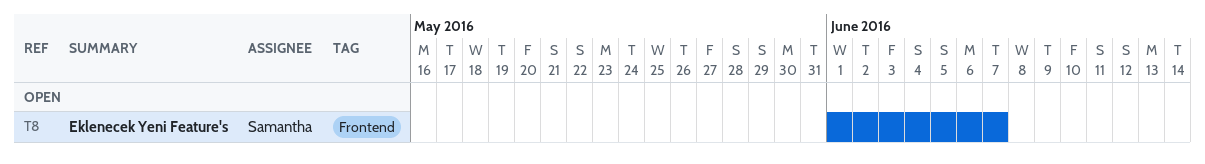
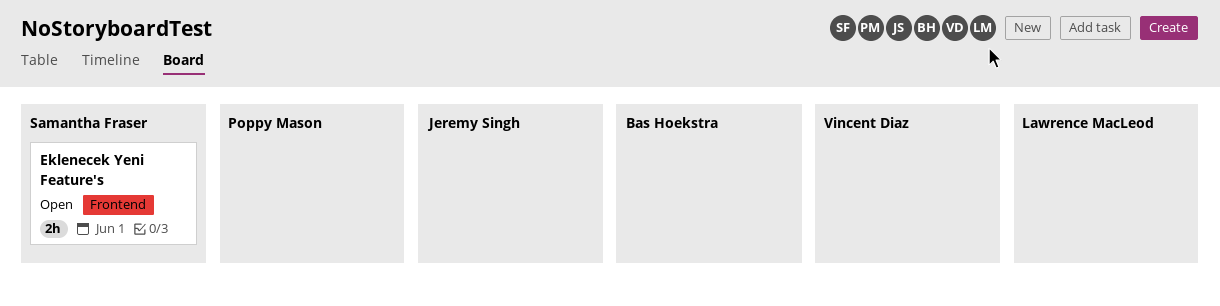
Eklenecek Yeni Feature's, due: Jun 7 -> Jun 1

